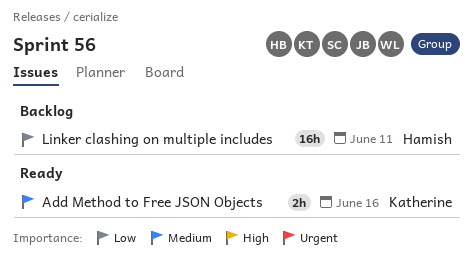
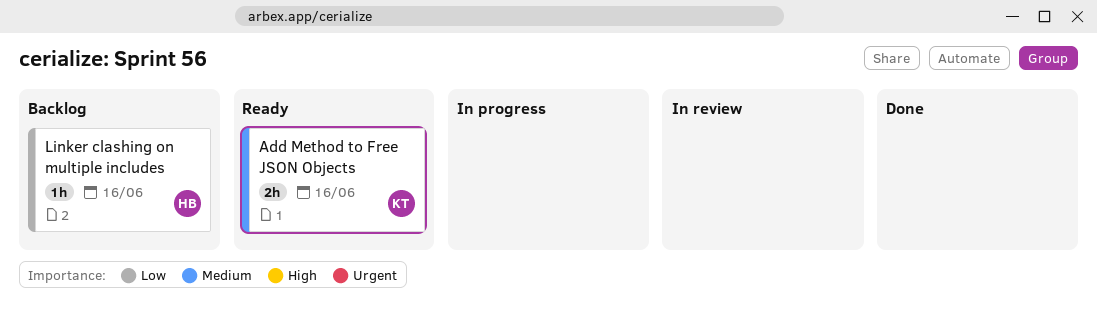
Linker clashing on multiple includes, estimate: 16h -> 1h
Linker clashing on multiple includes, due: Jun 11 -> Jun 16

